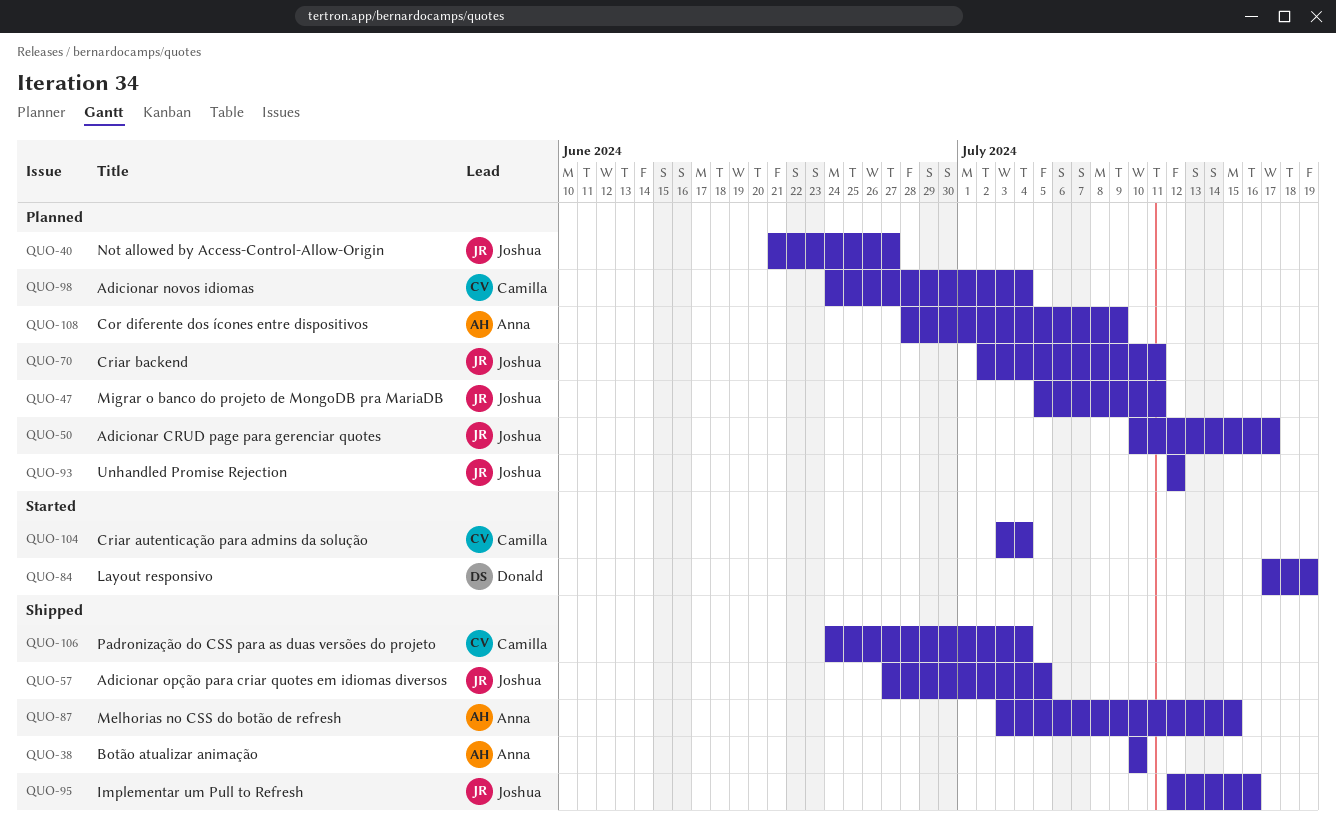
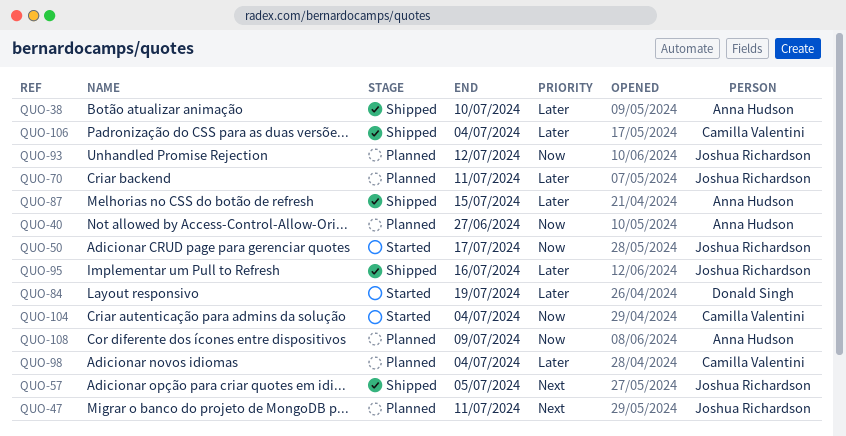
QUO-40, owner: Joshua Richardson -> Anna Hudson
QUO-50, status: Planned -> Started

